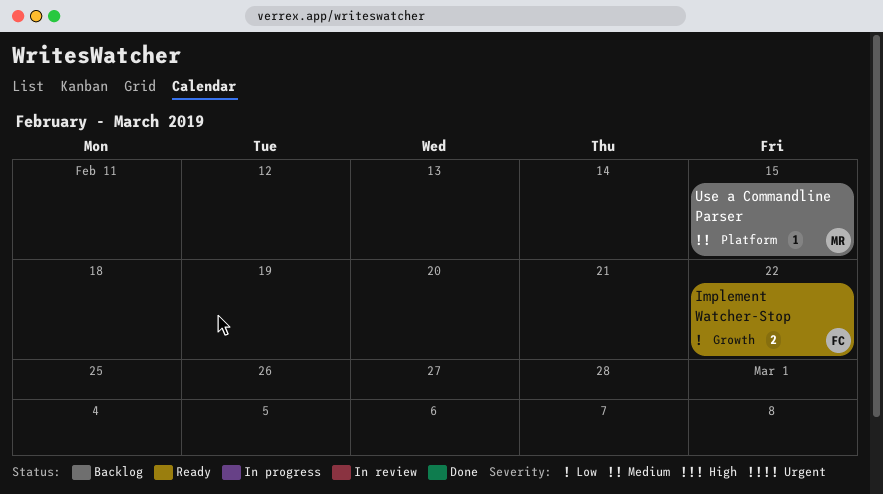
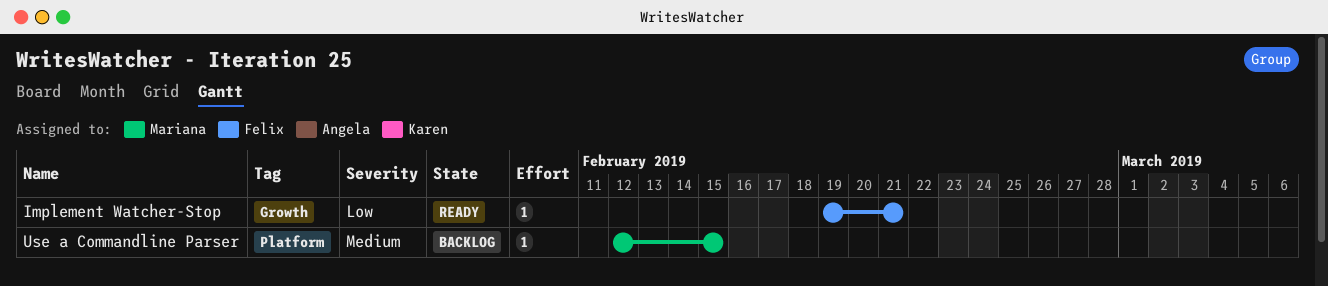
Implement Watcher-Stop, estimate: 2 -> 1
Implement Watcher-Stop, due: Feb 22 -> Feb 21

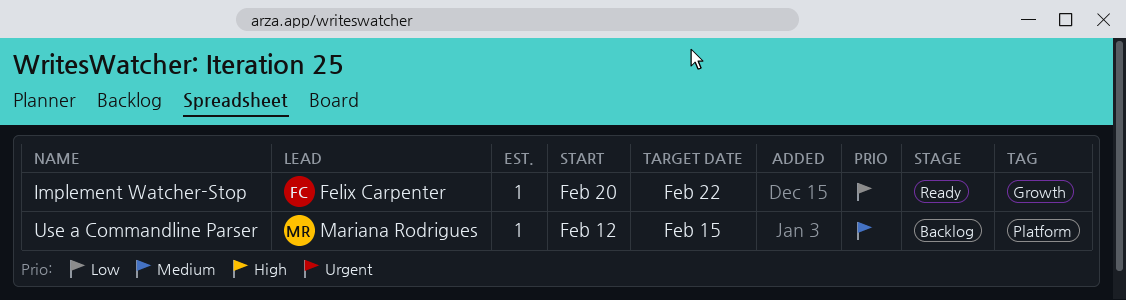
Implement Watcher-Stop, start: Feb 19 -> Feb 20
Implement Watcher-Stop, due: Feb 21 -> Feb 22

